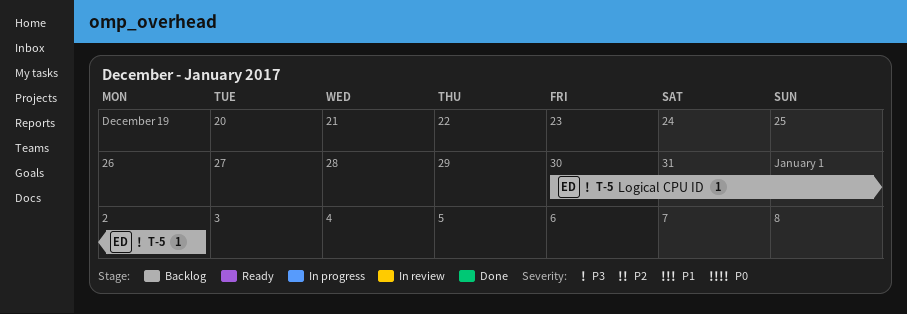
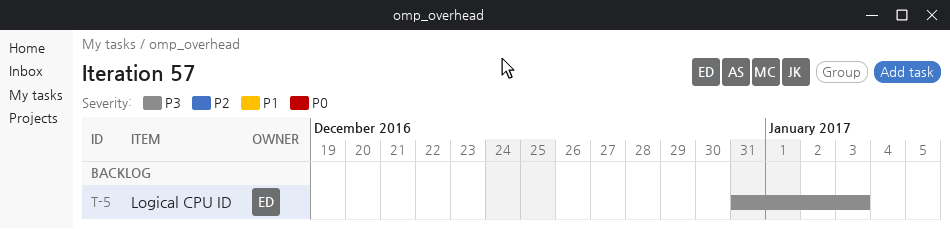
T-5, start: Dec 30 -> Dec 31
T-5, due: Jan 2 -> Jan 3

